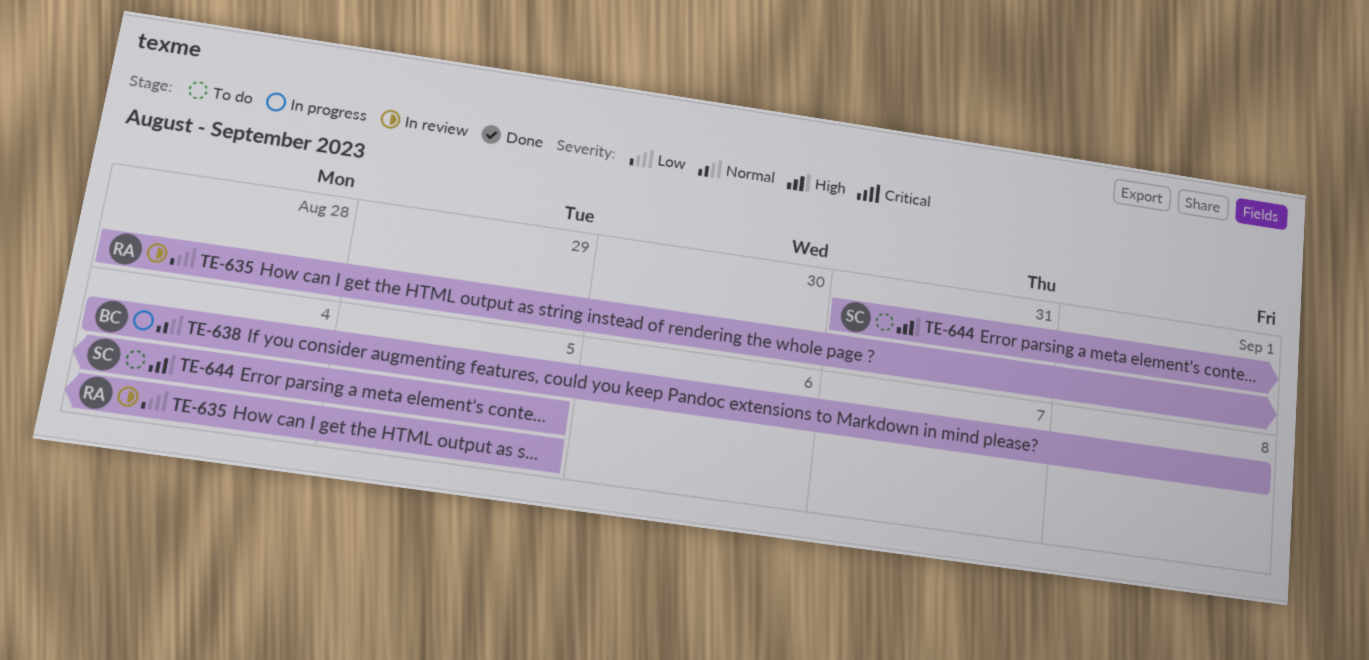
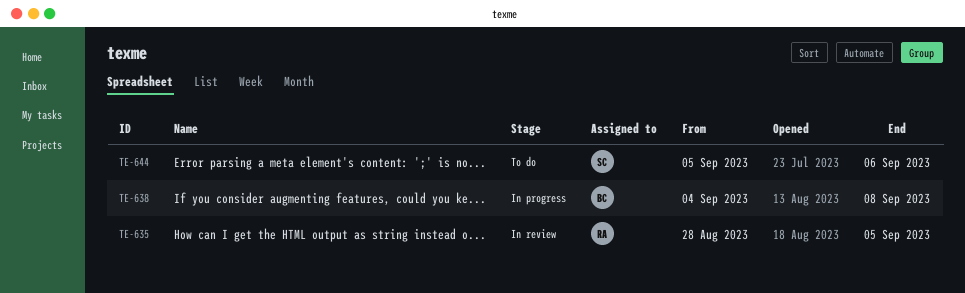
TE-644, start: Aug 31 -> Sep 5
TE-644, due: Sep 5 -> Sep 6

